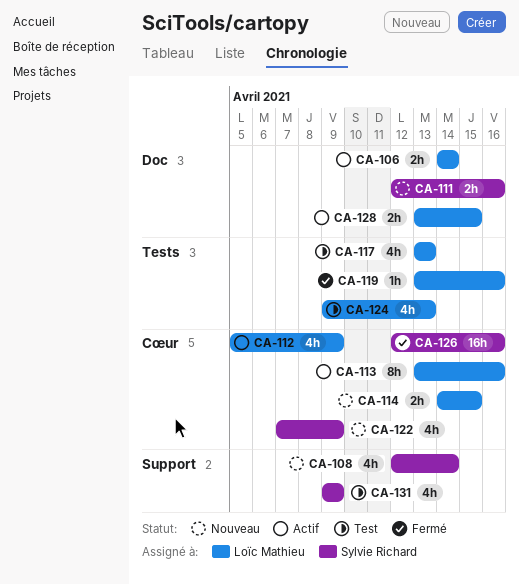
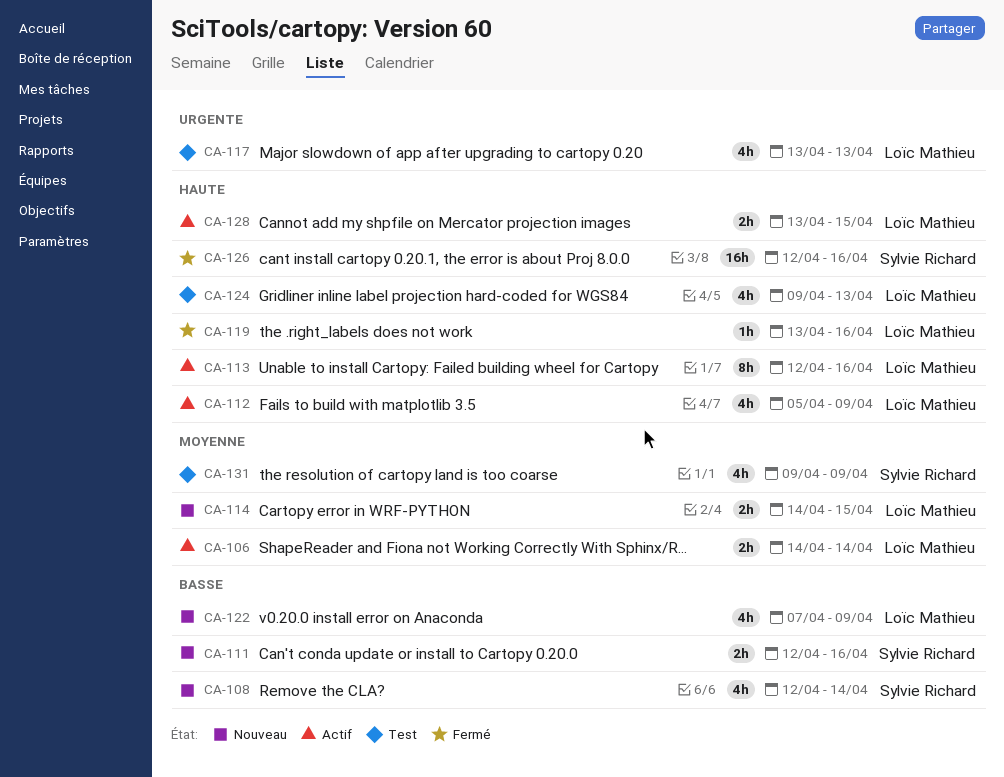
CA-113, start: Apr 13 -> Apr 12
CA-122, owner: Sylvie Richard -> Loïc Mathieu

